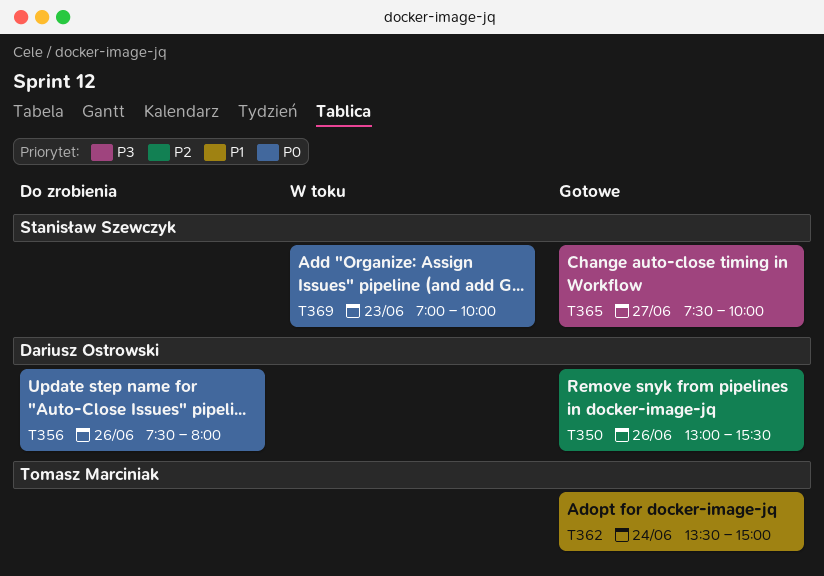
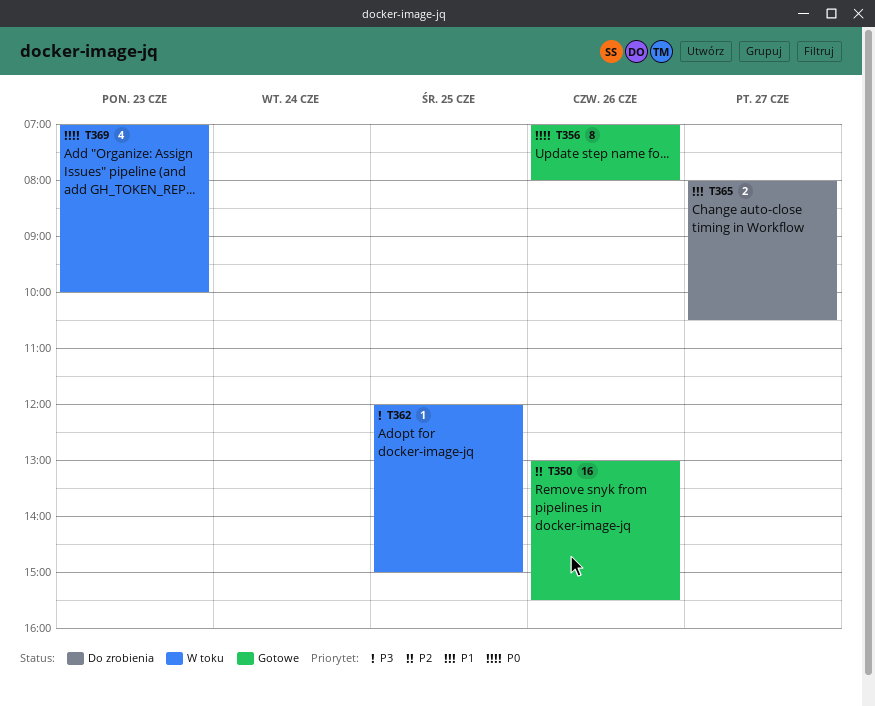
T356, status: Do zrobienia -> Gotowe
T356, begins: 07:30 -> 07:00
T362, status: Gotowe -> W toku
T362, priority: P1 -> P3
T362, day: Jun 24 -> Jun 25
T362, begins: 13:30 -> 12:00
T365, status: Gotowe -> Do zrobienia
T365, priority: P3 -> P1
T365, begins: 07:30 -> 08:00
T365, ends: 10:00 -> 10:30

